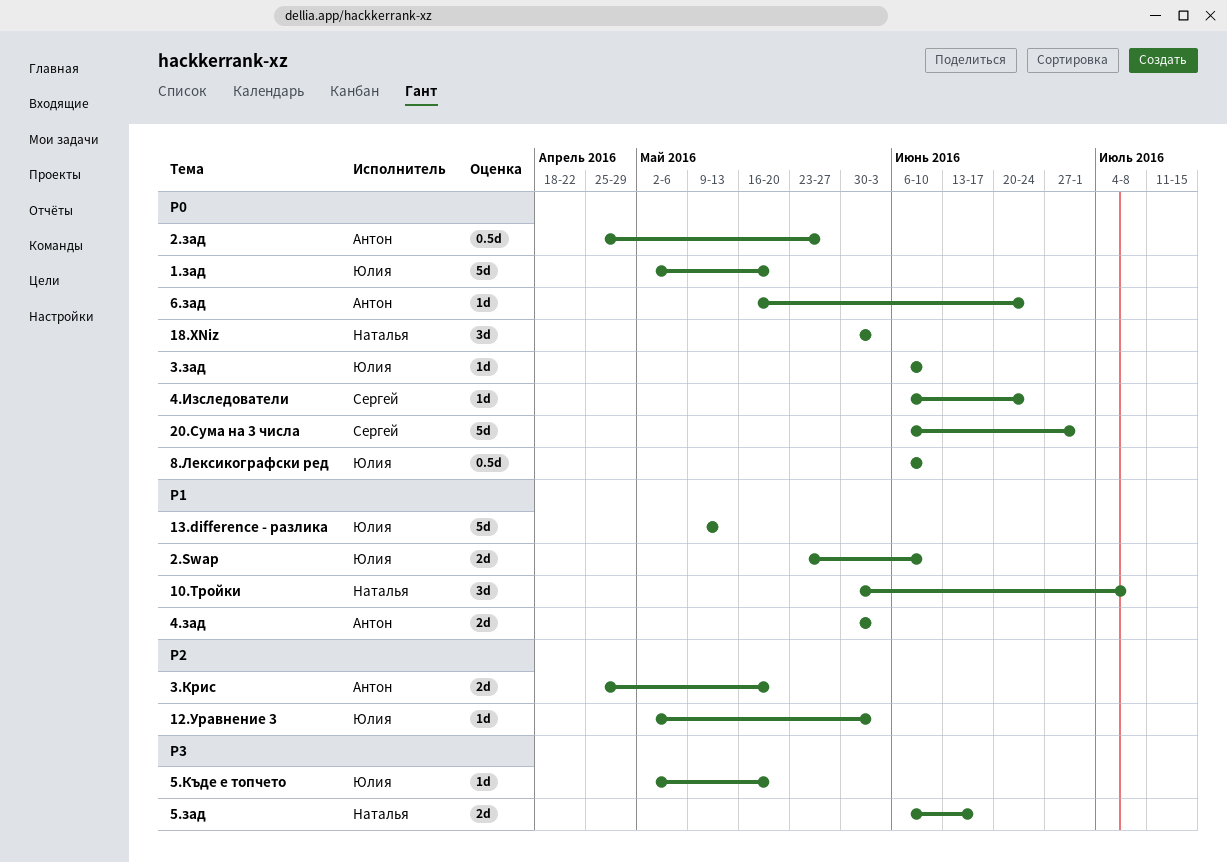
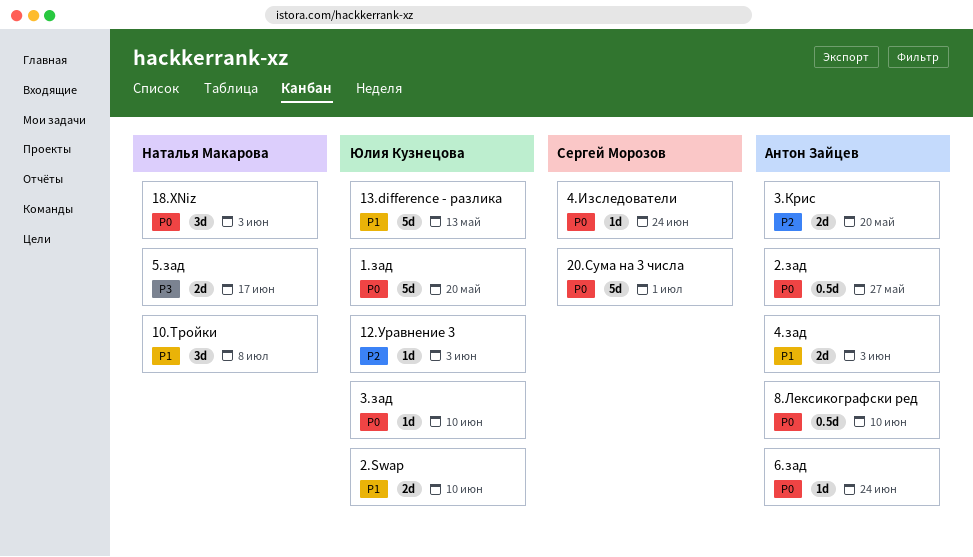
5.Къде е топчето: present -> none
8.Лексикографски ред, owner: Юлия Кузнецова -> Антон Зайцев

